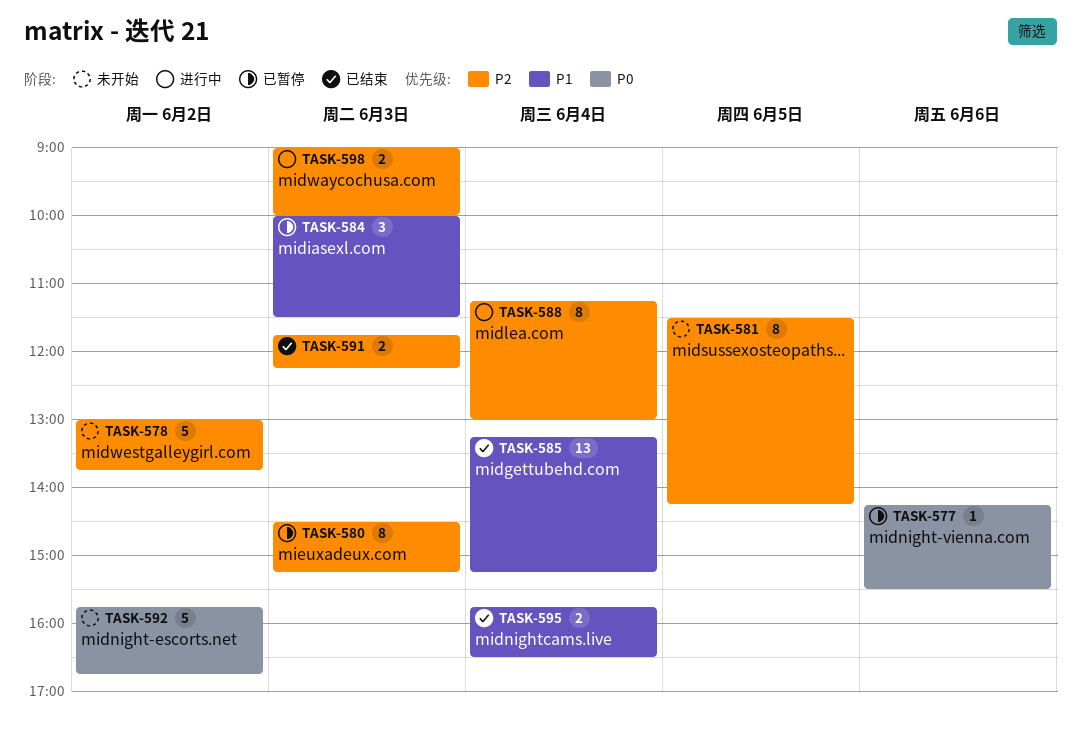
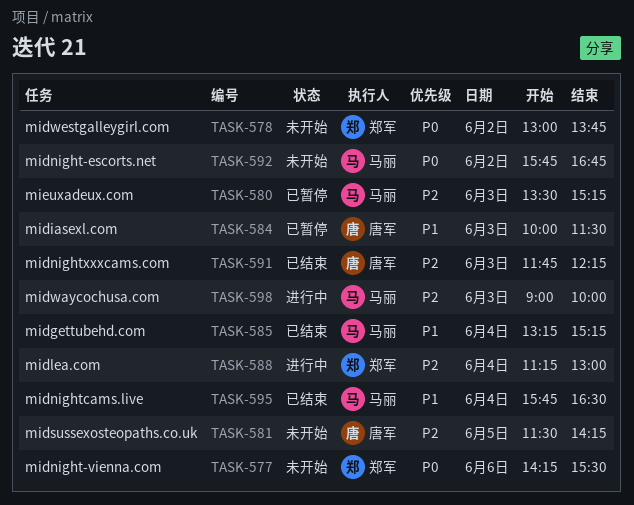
TASK-577, status: 已暂停 -> 未开始
TASK-578, priority: P2 -> P0
TASK-580, begins: 14:30 -> 13:30

